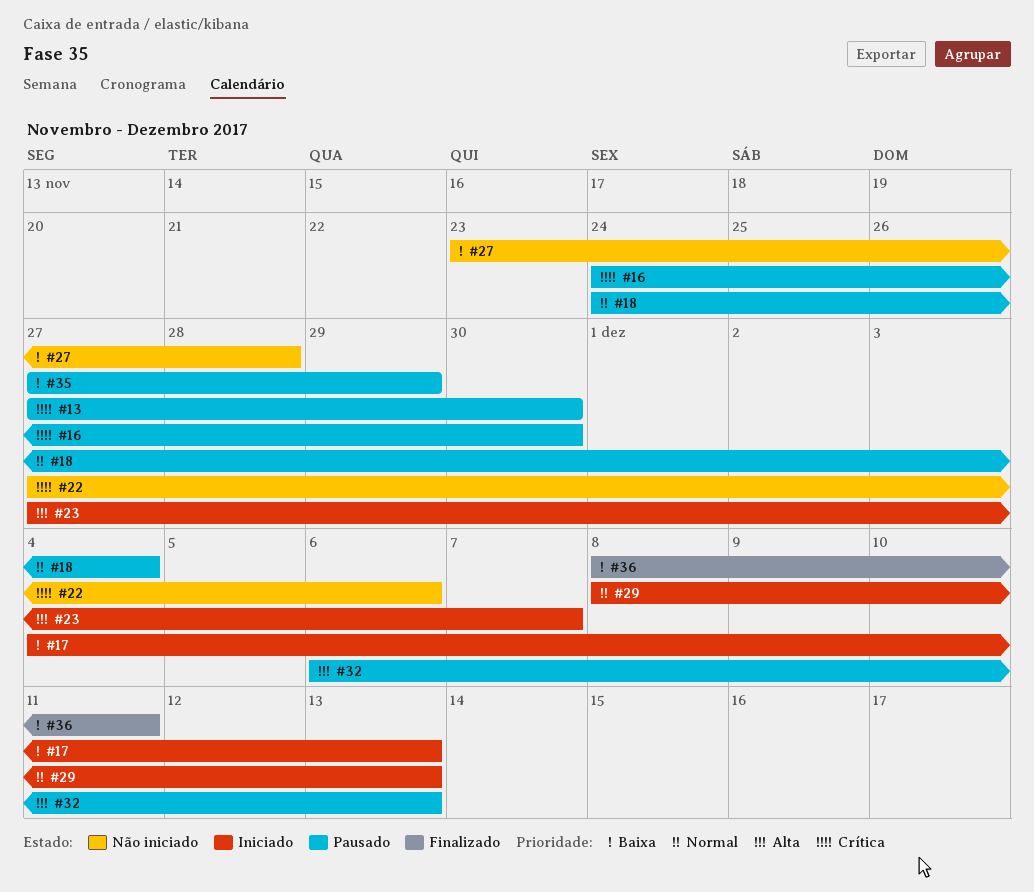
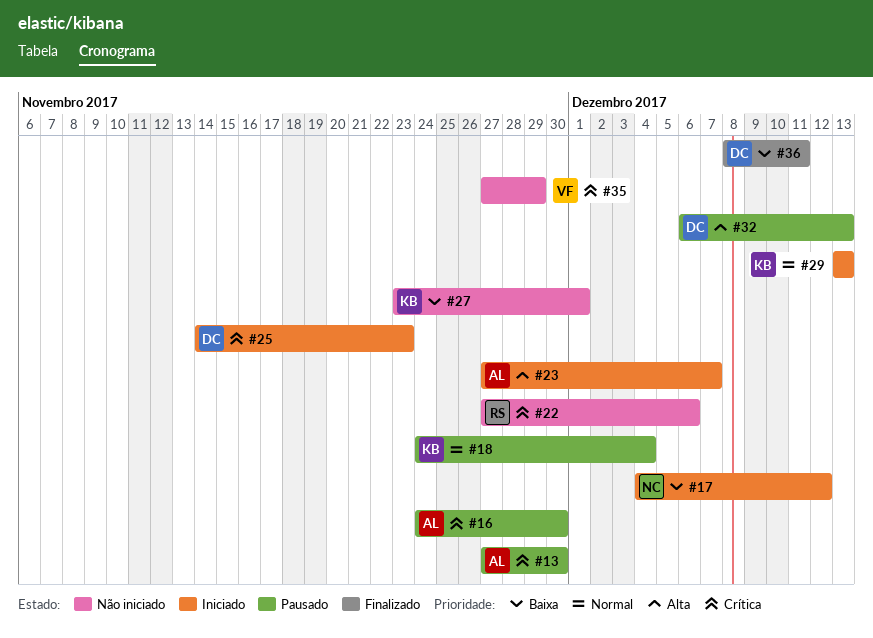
#17, due: Dec 13 -> Dec 12
#25: none -> present
#27, due: Nov 28 -> Dec 1
#29, start: Dec 8 -> Dec 13
#35, status: Pausado -> Não iniciado
#35, priority: Baixa -> Crítica

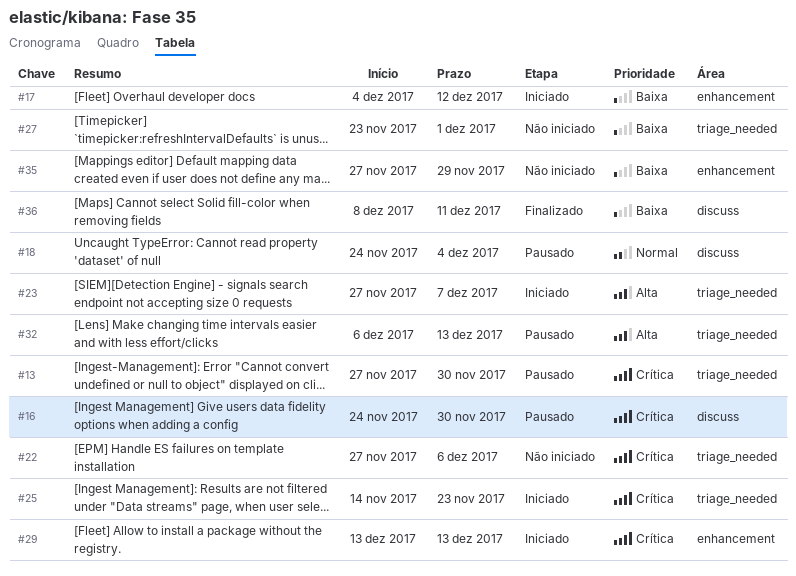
#29, priority: Normal -> Crítica
#35, priority: Crítica -> Baixa

